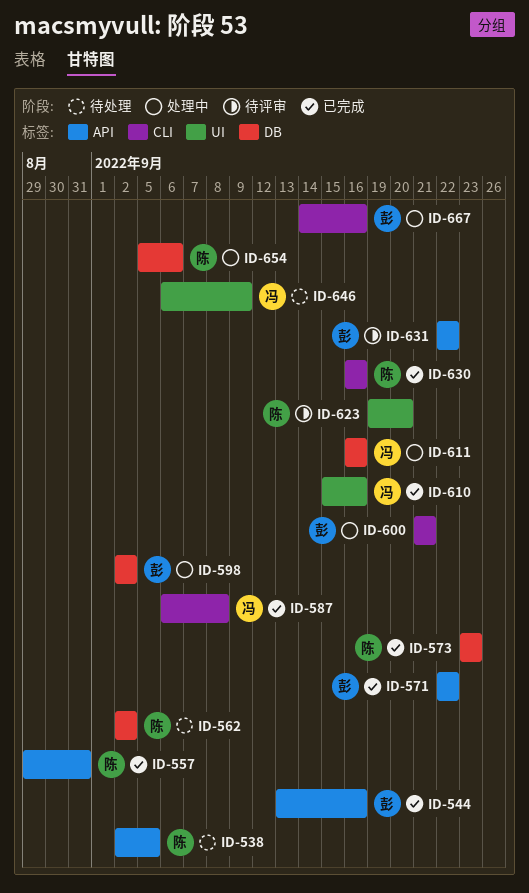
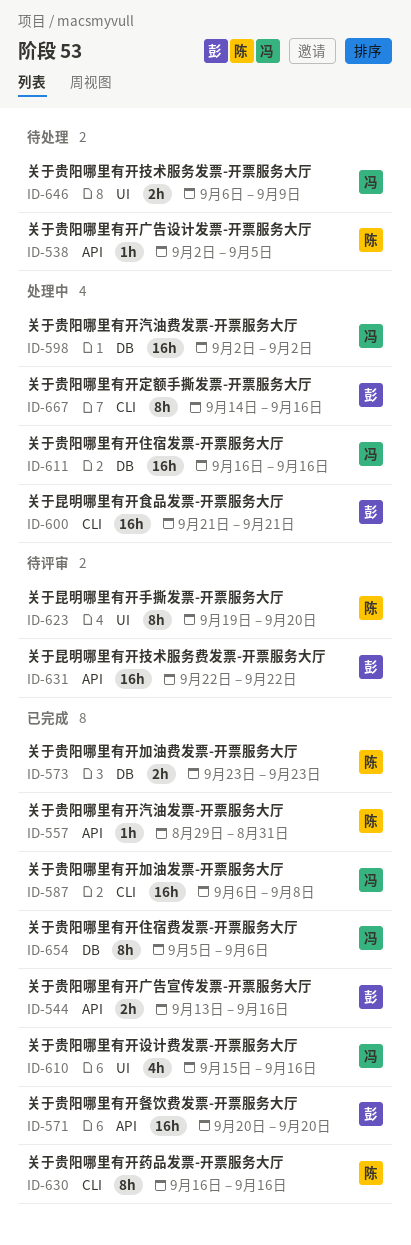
ID-562: present -> none
ID-571, start: Sep 22 -> Sep 20
ID-571, due: Sep 22 -> Sep 20
ID-598, owner: 彭 -> 冯
ID-654, status: 处理中 -> 已完成
ID-654, owner: 陈 -> 冯

